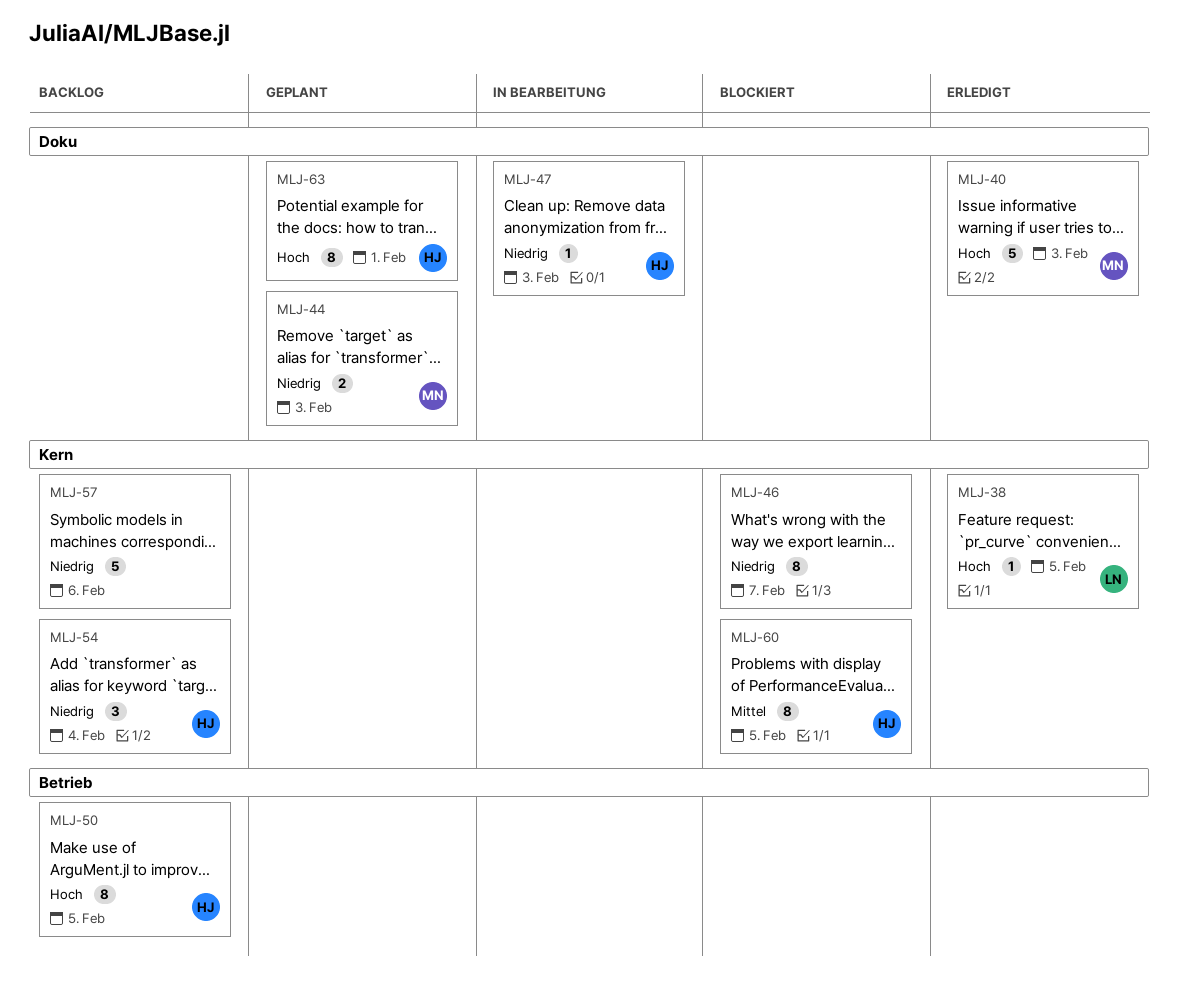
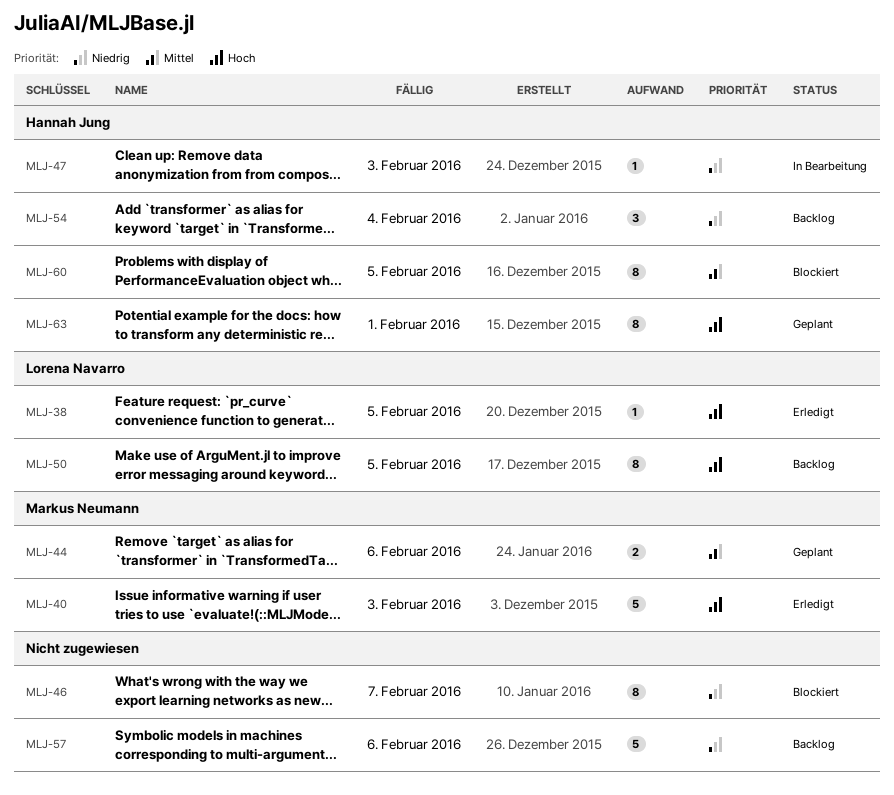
MLJ-44, priority: Niedrig -> Mittel
MLJ-44, due: Feb 3 -> Feb 6
MLJ-50, owner: Hannah Jung -> Lorena Navarro

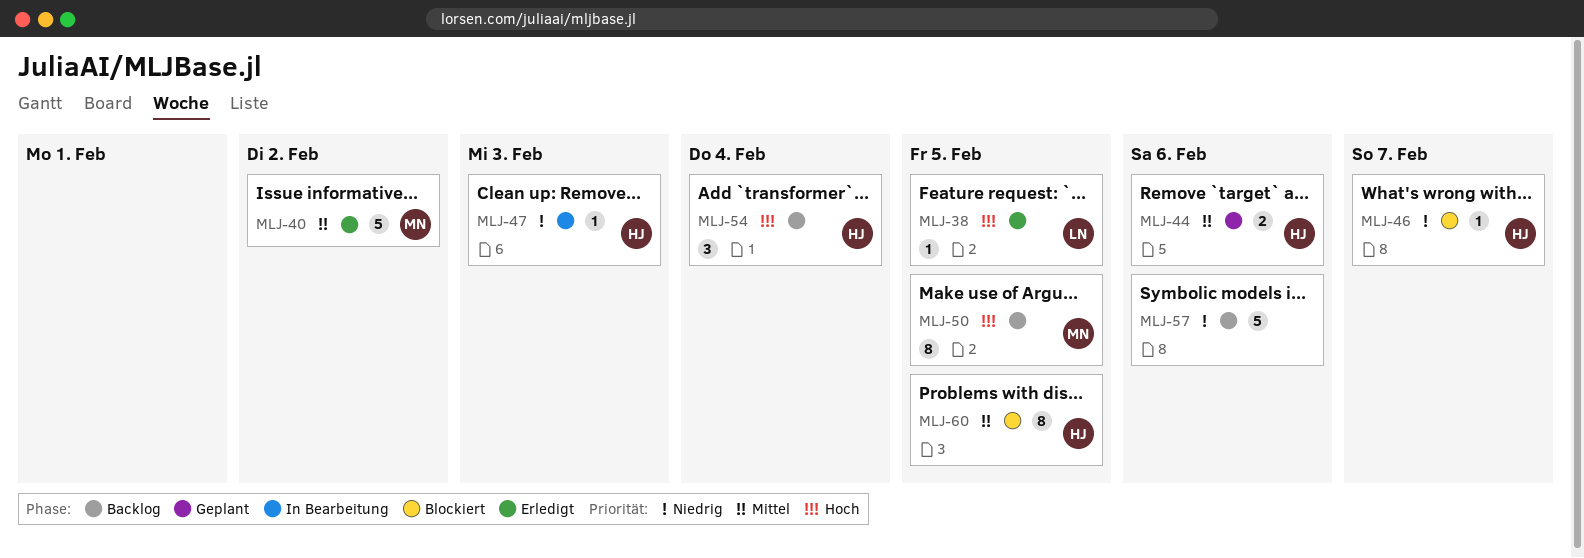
MLJ-40, priority: Hoch -> Mittel
MLJ-40, due: Feb 3 -> Feb 2
MLJ-44, owner: Markus Neumann -> Hannah Jung
MLJ-46, owner: none -> Hannah Jung
MLJ-46, estimate: 8 -> 1
MLJ-50, owner: Lorena Navarro -> Markus Neumann
MLJ-54, priority: Niedrig -> Hoch
MLJ-63: present -> none

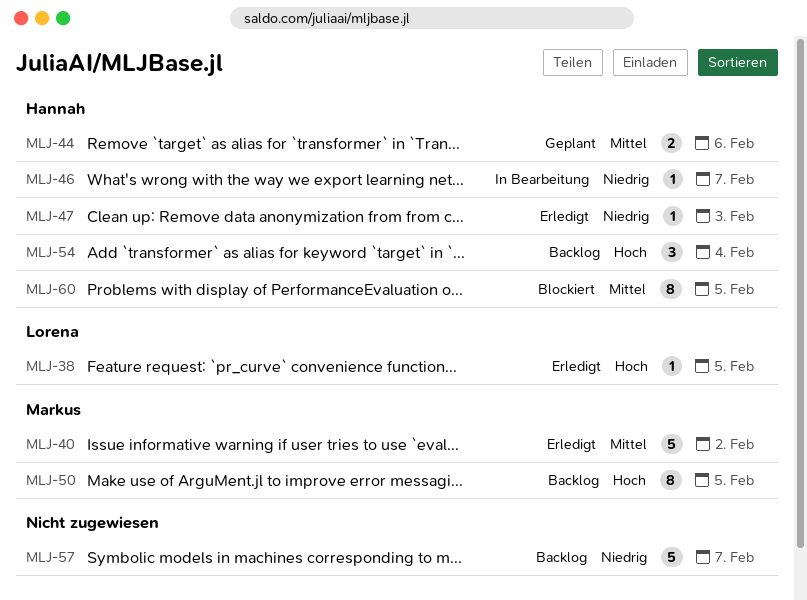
MLJ-46, status: Blockiert -> In Bearbeitung
MLJ-47, status: In Bearbeitung -> Erledigt
MLJ-57, due: Feb 6 -> Feb 7

